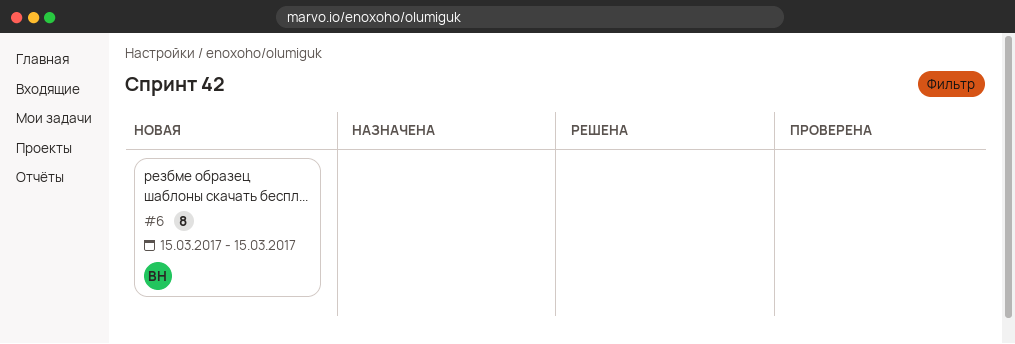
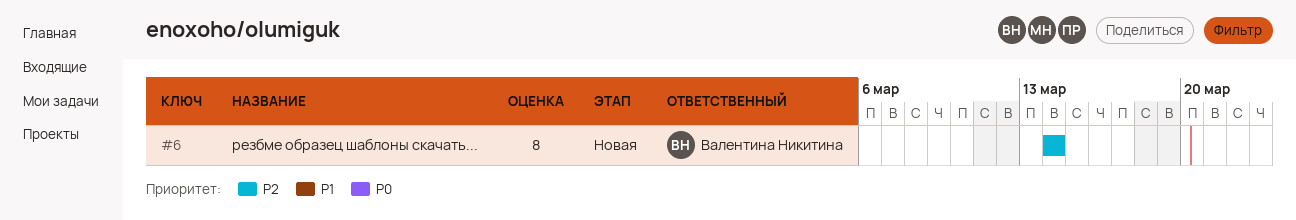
#6, start: Mar 15 -> Mar 14
#6, due: Mar 15 -> Mar 14

